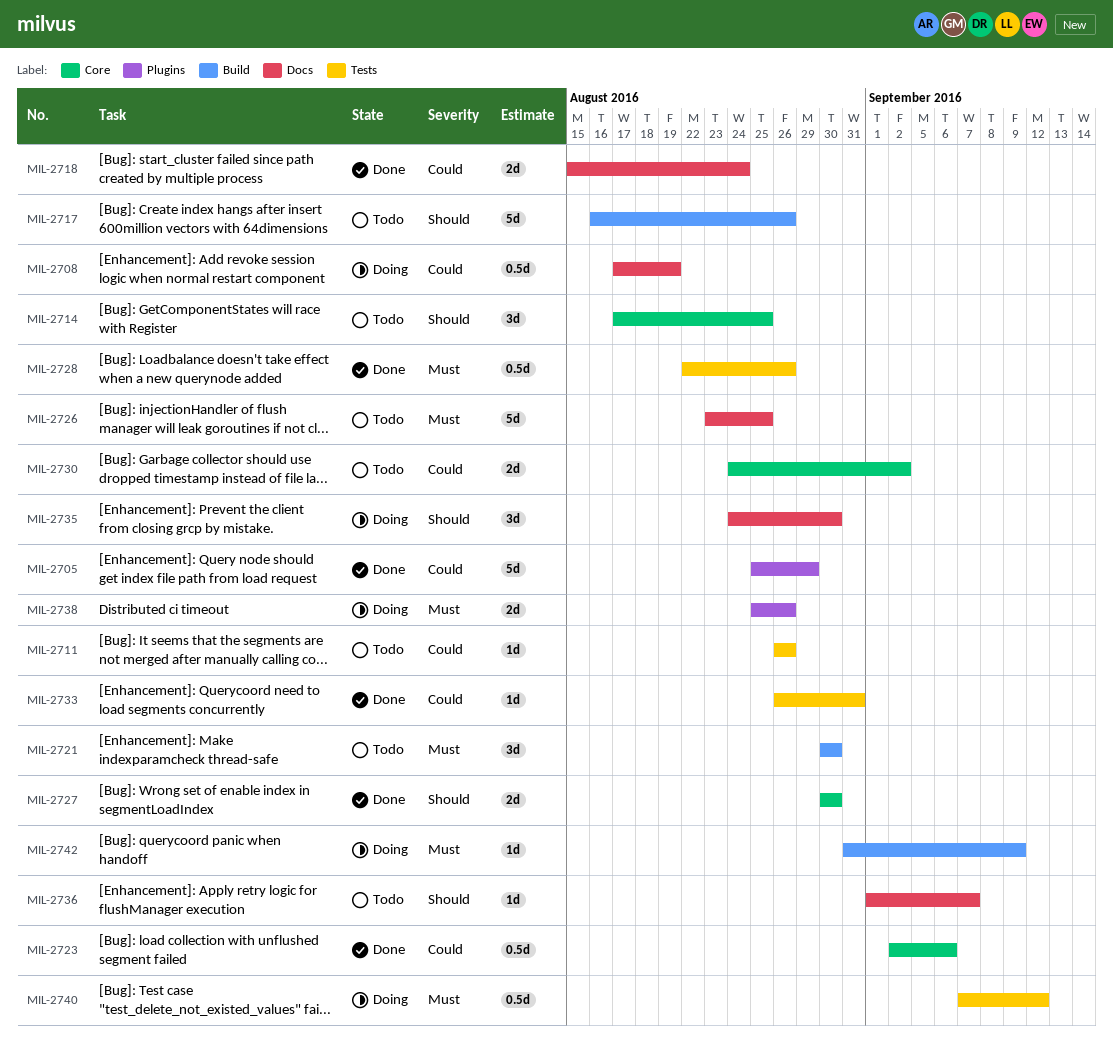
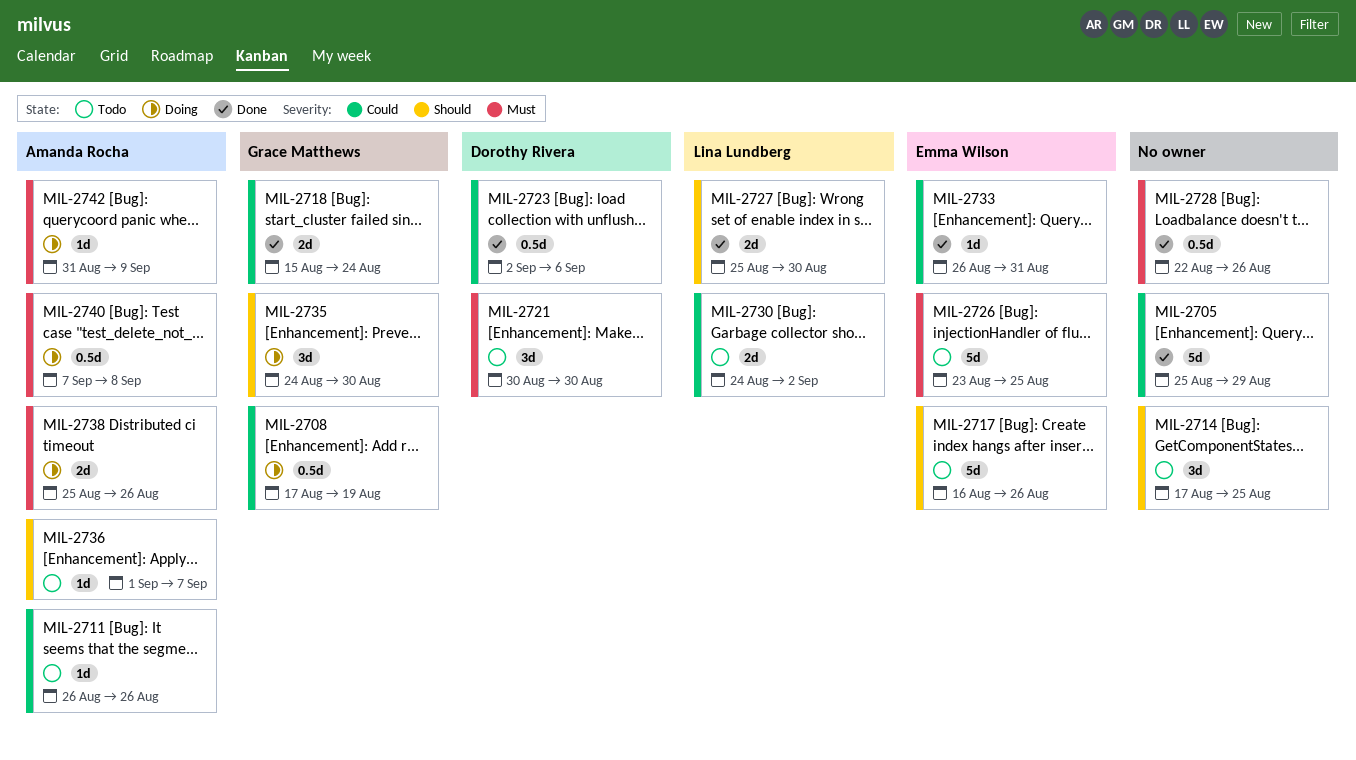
MIL-2727, start: Aug 30 -> Aug 25
MIL-2740, due: Sep 12 -> Sep 8

